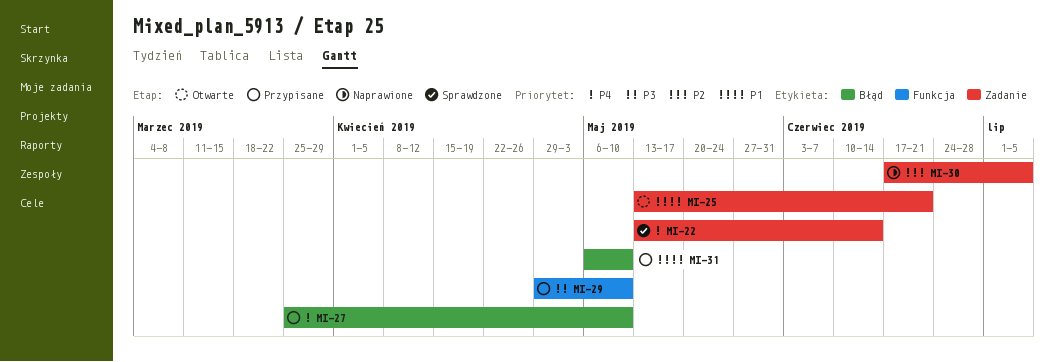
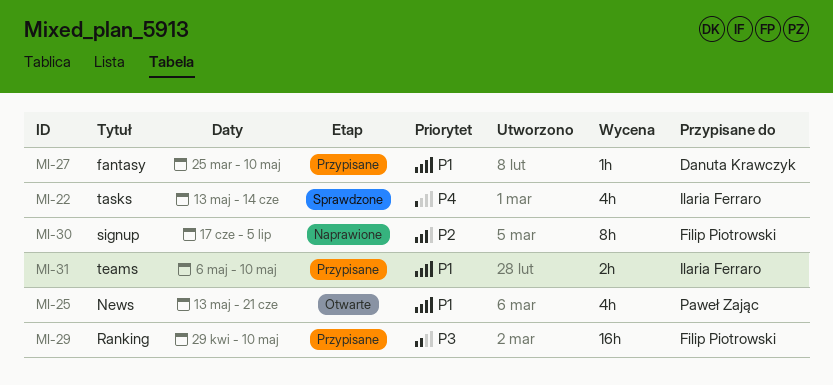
MI-27, priority: P4 -> P1

